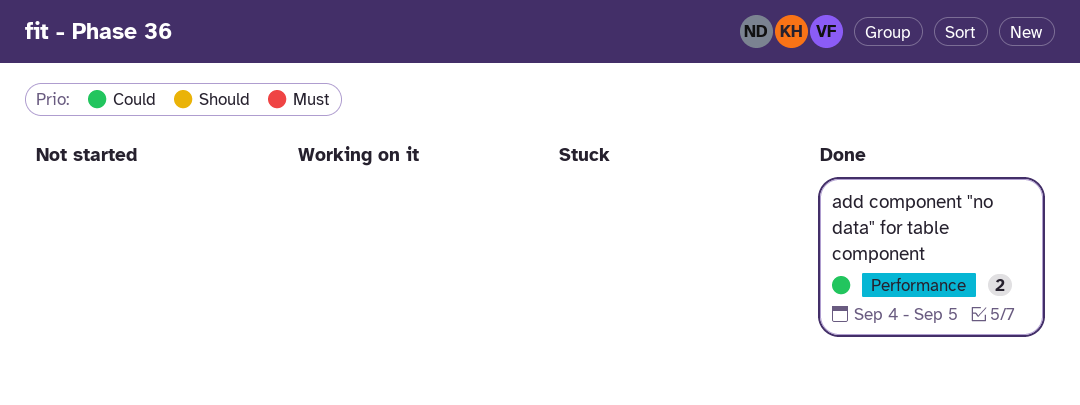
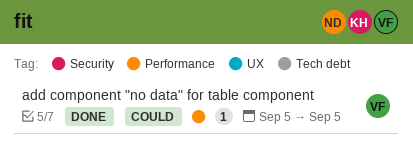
add component "no data" for table component, estimate: 2 -> 1
add component "no data" for table component, start: Sep 4 -> Sep 5

